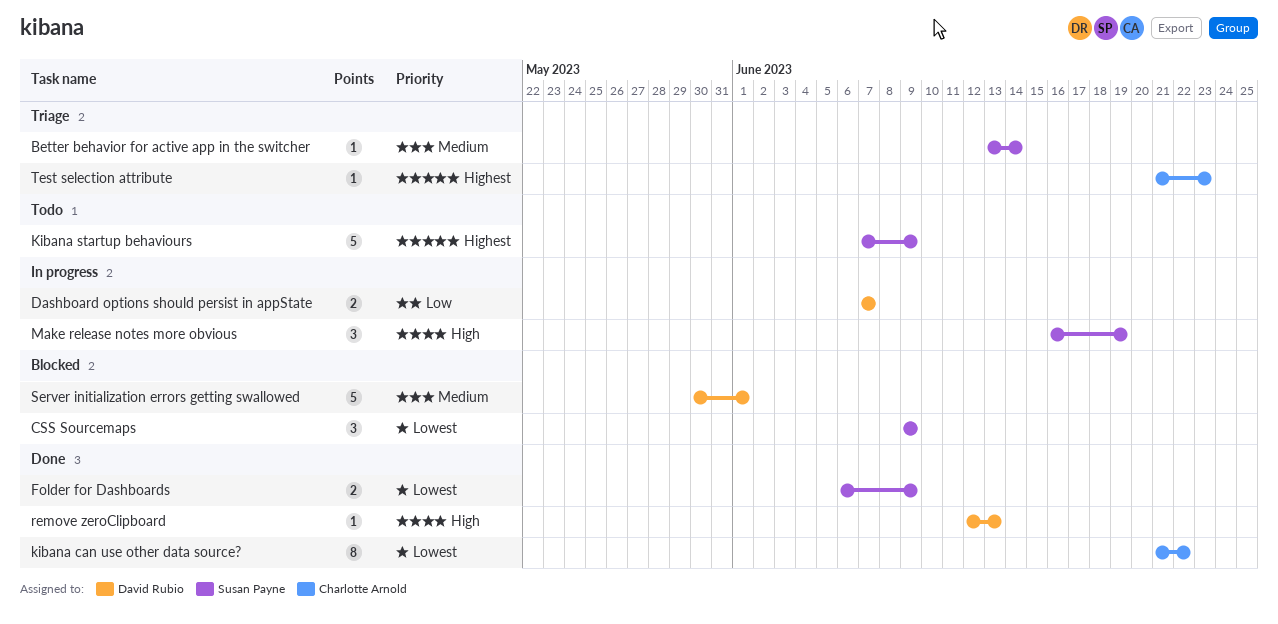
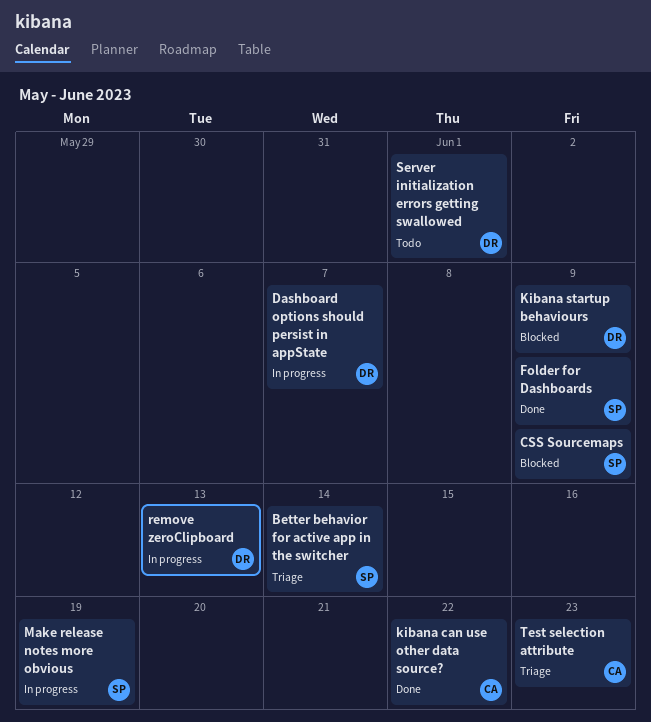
Kibana startup behaviours, status: Todo -> Blocked
Kibana startup behaviours, owner: Susan Payne -> David Rubio
remove zeroClipboard, status: Done -> In progress
Server initialization errors getting swallowed, status: Blocked -> Todo

